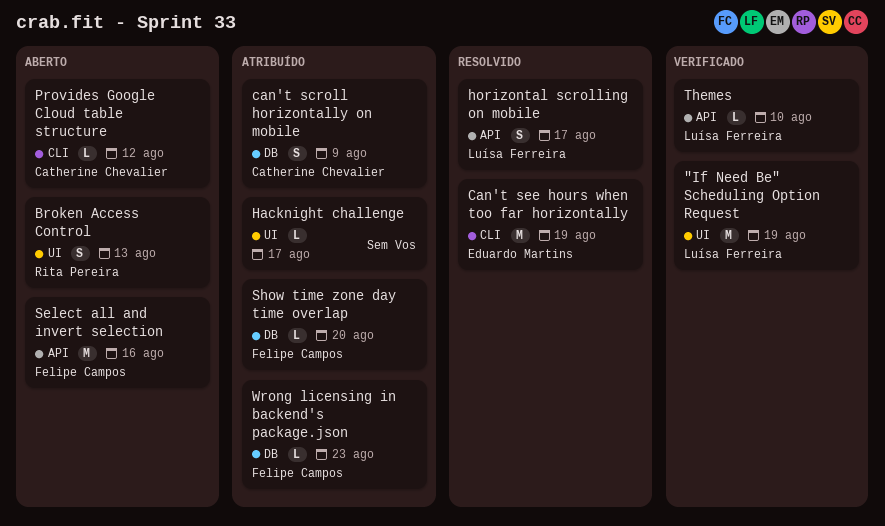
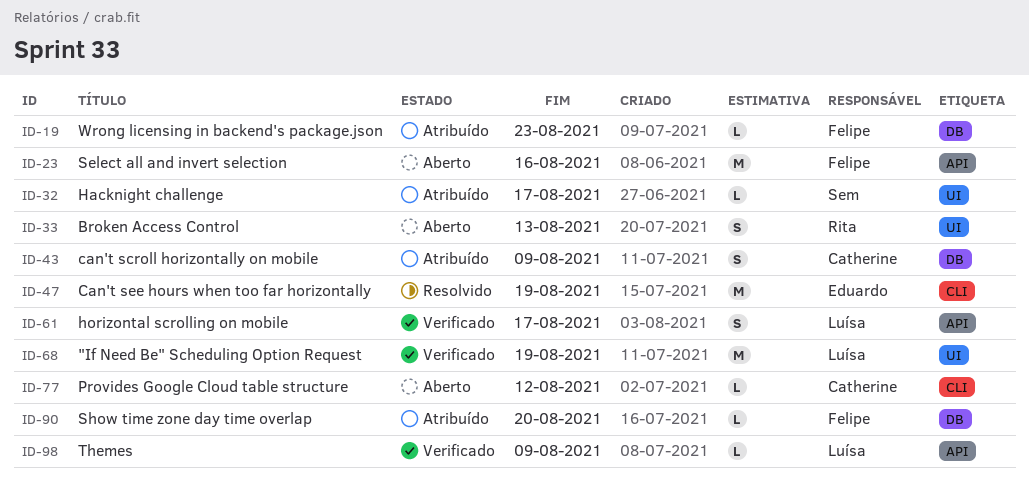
horizontal scrolling on mobile, status: Resolvido -> Verificado
Themes, due: Aug 10 -> Aug 9

